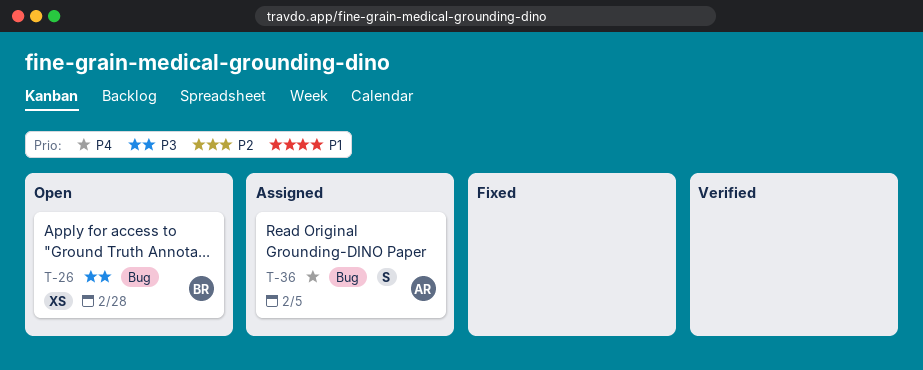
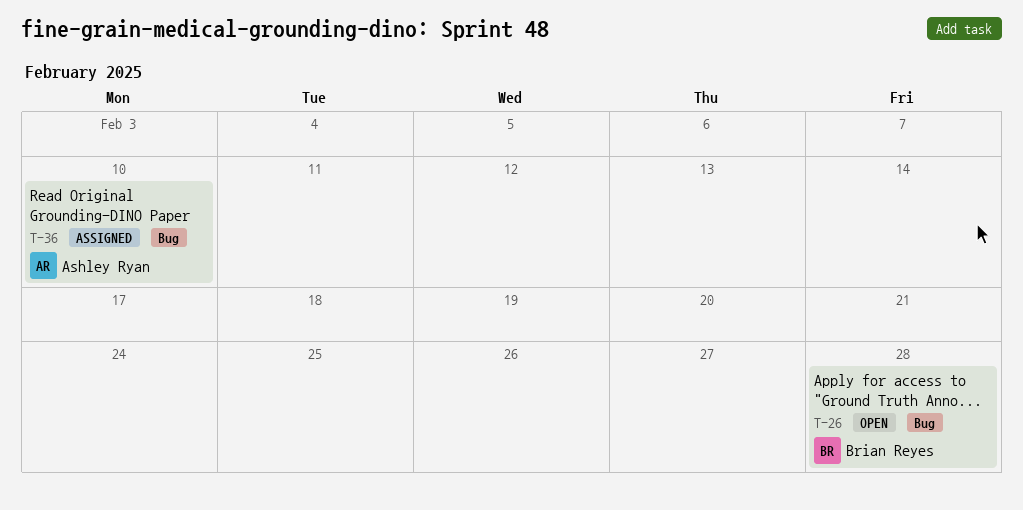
T-36, due: Feb 5 -> Feb 10

